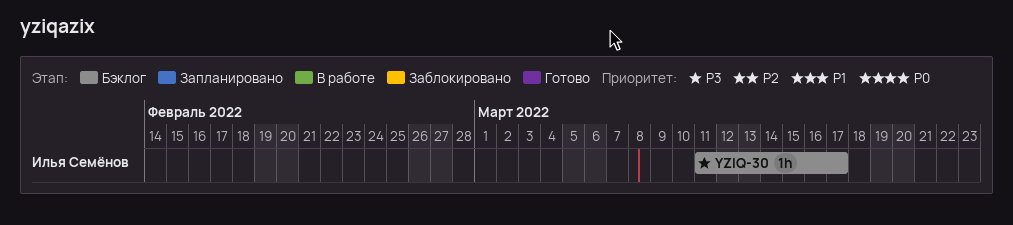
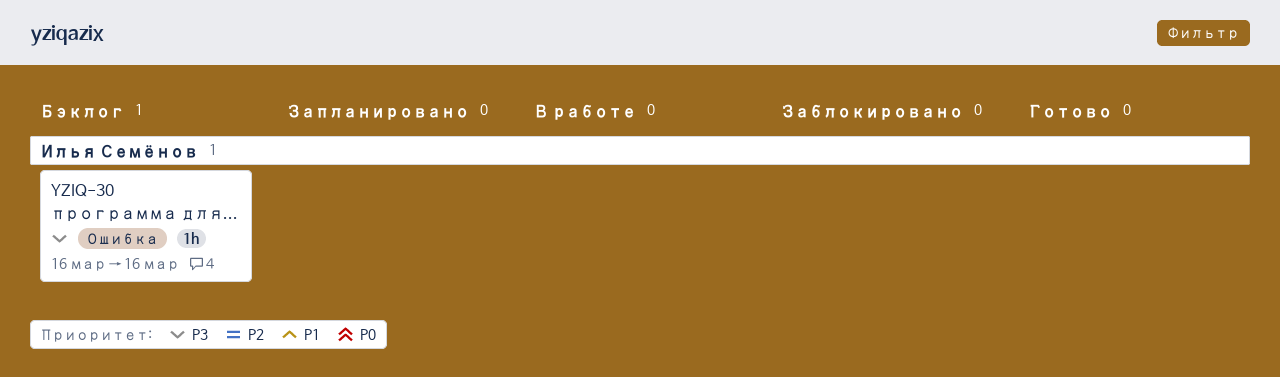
YZIQ-30, start: Mar 11 -> Mar 16
YZIQ-30, due: Mar 17 -> Mar 16

